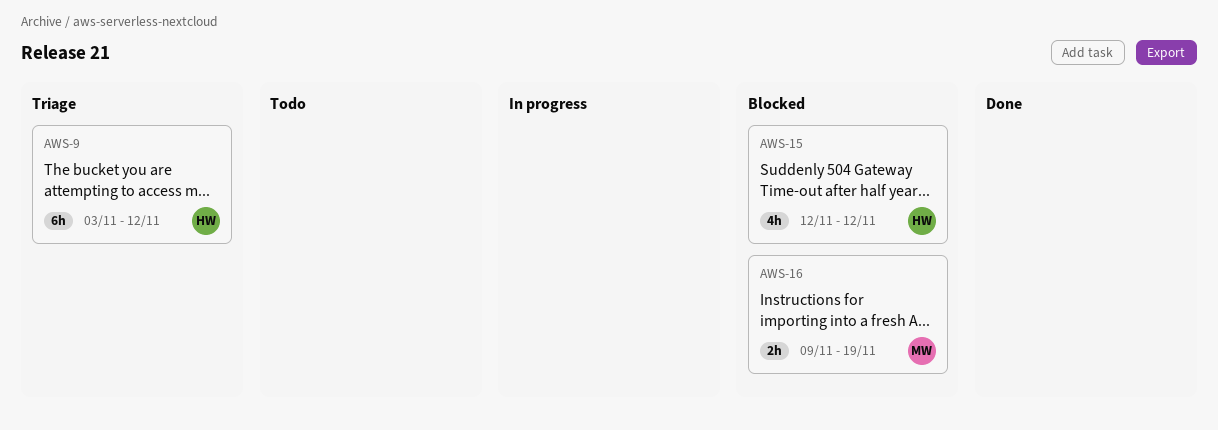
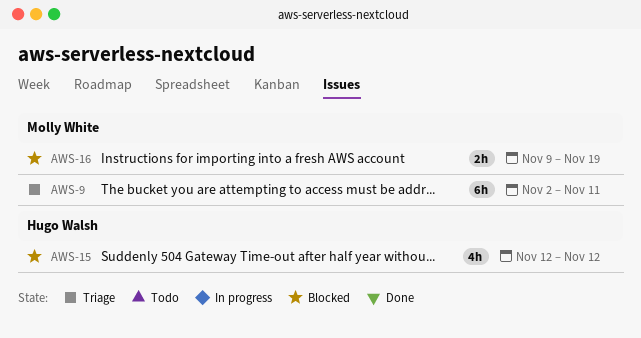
AWS-9, owner: Hugo Walsh -> Molly White
AWS-9, start: Nov 3 -> Nov 2
AWS-9, due: Nov 12 -> Nov 11

